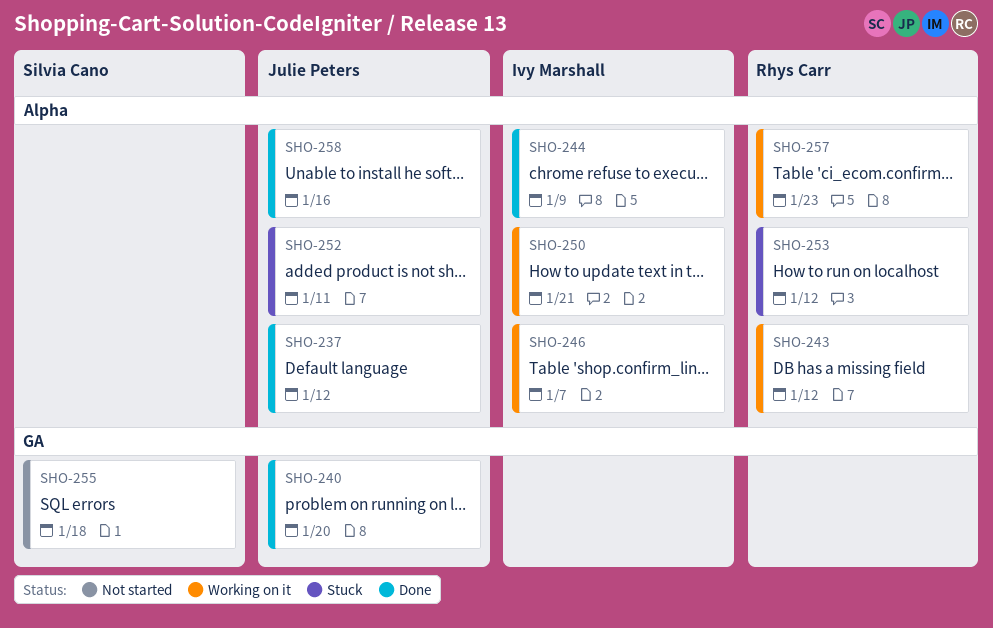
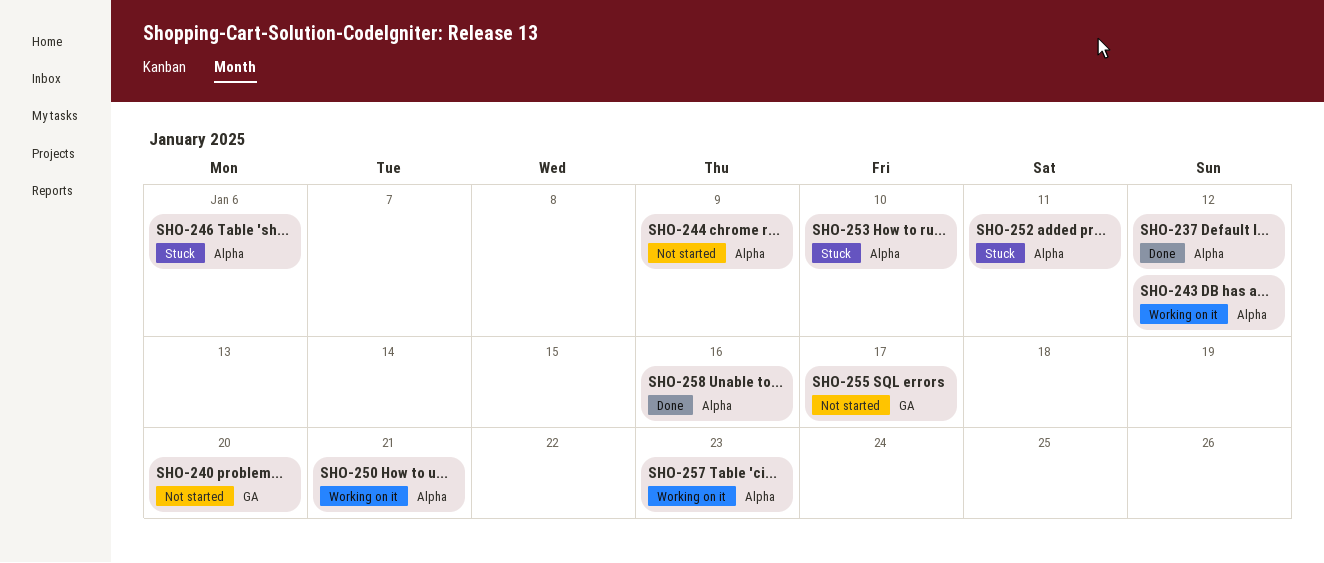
SHO-240, status: Done -> Not started
SHO-244, status: Done -> Not started
SHO-246, status: Working on it -> Stuck
SHO-246, due: Jan 7 -> Jan 6
SHO-253, due: Jan 12 -> Jan 10
SHO-255, due: Jan 18 -> Jan 17

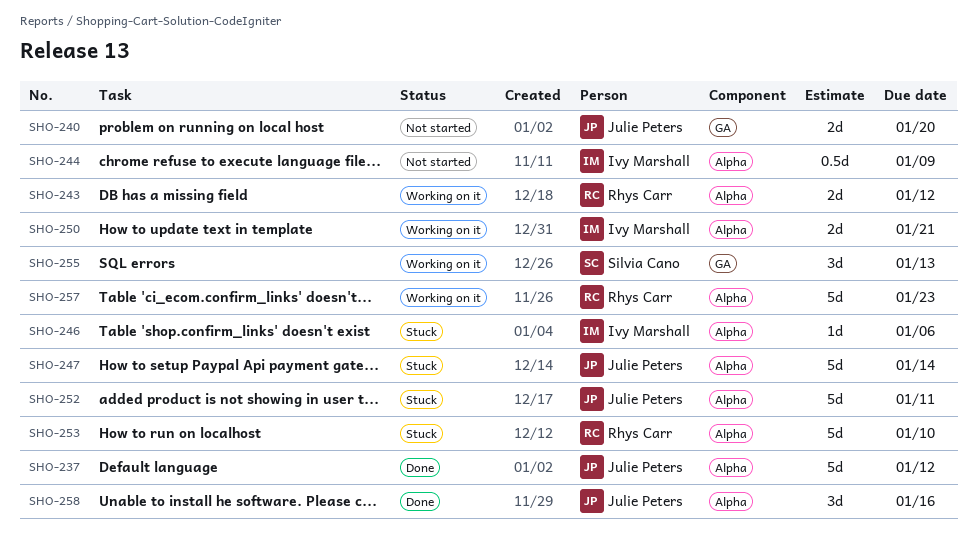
SHO-247: none -> present
SHO-255, status: Not started -> Working on it
SHO-255, due: Jan 17 -> Jan 13

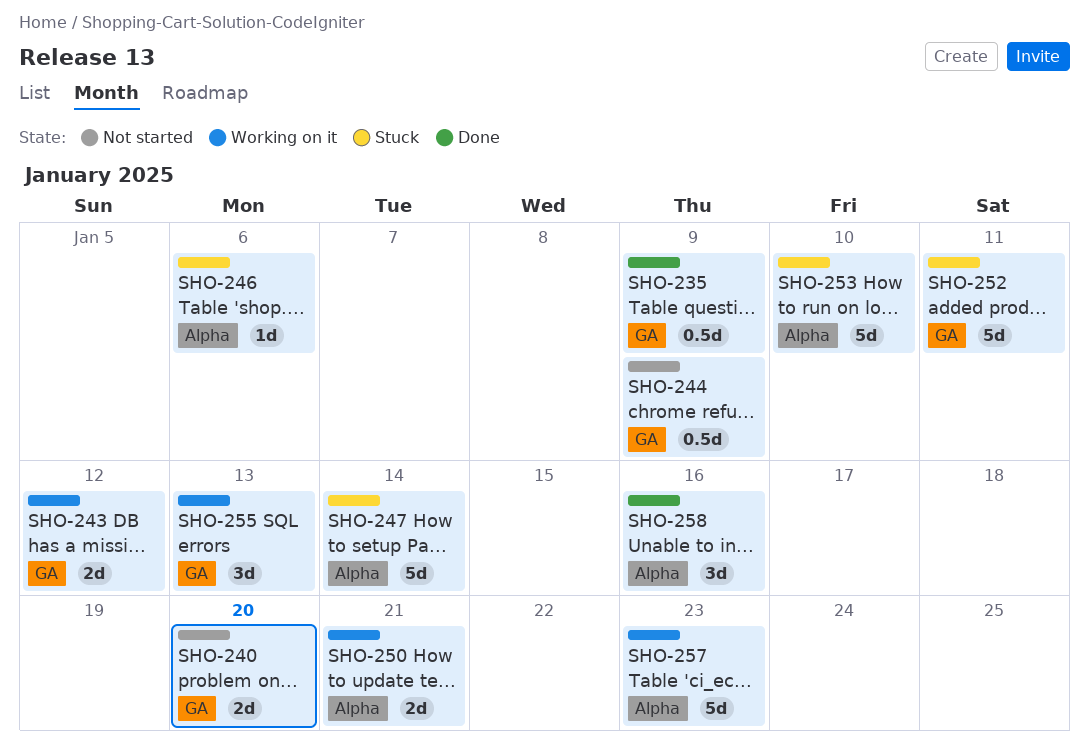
SHO-235: none -> present
SHO-237: present -> none
SHO-243, label: Alpha -> GA
SHO-244, label: Alpha -> GA
SHO-252, label: Alpha -> GA

